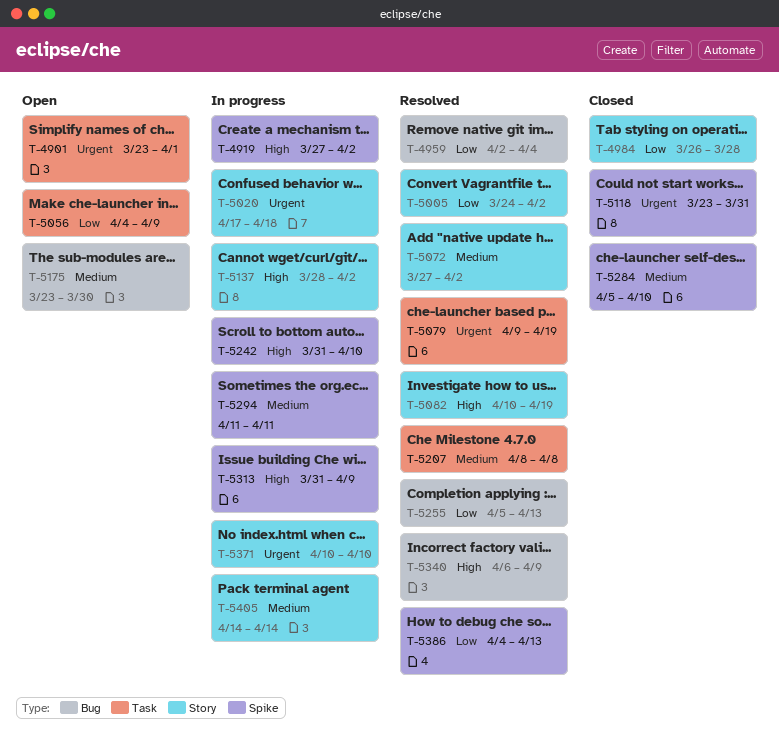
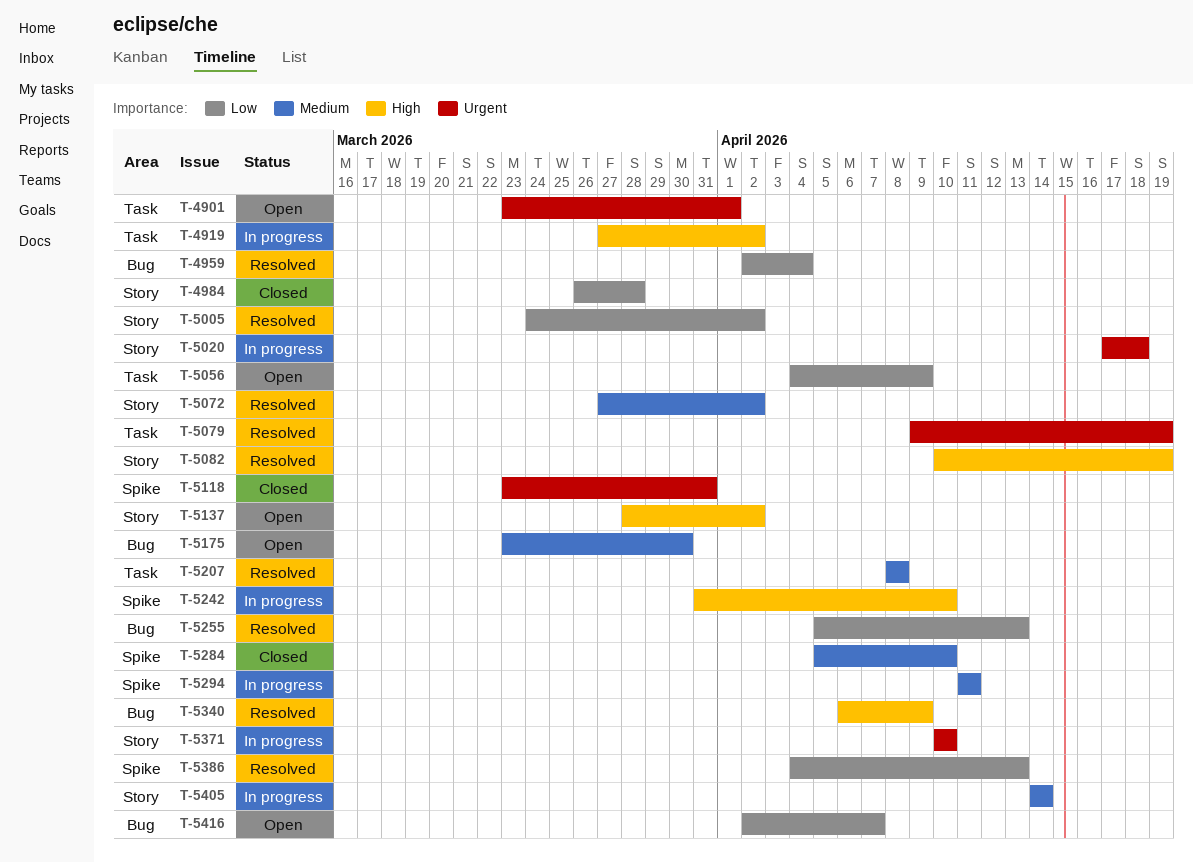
T-4919, label: Spike -> Task
T-5137, status: In progress -> Open
T-5313: present -> none
T-5416: none -> present

